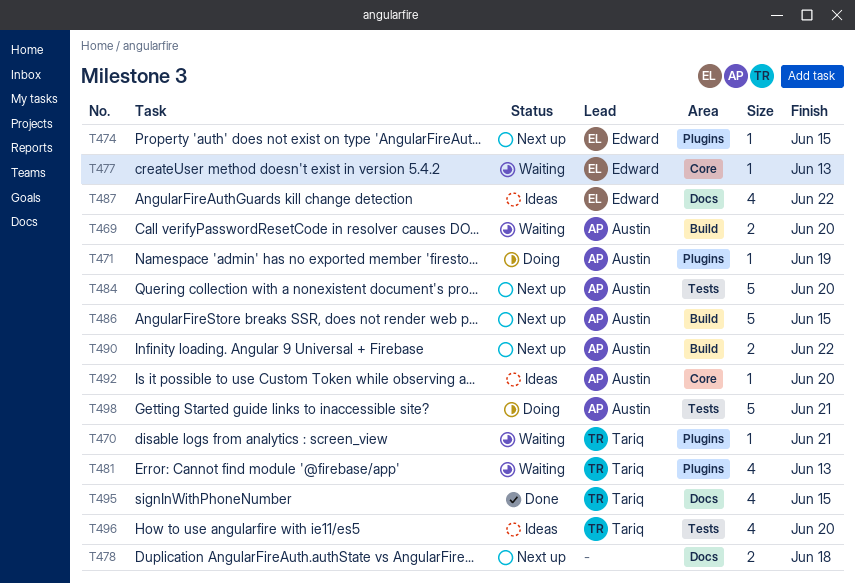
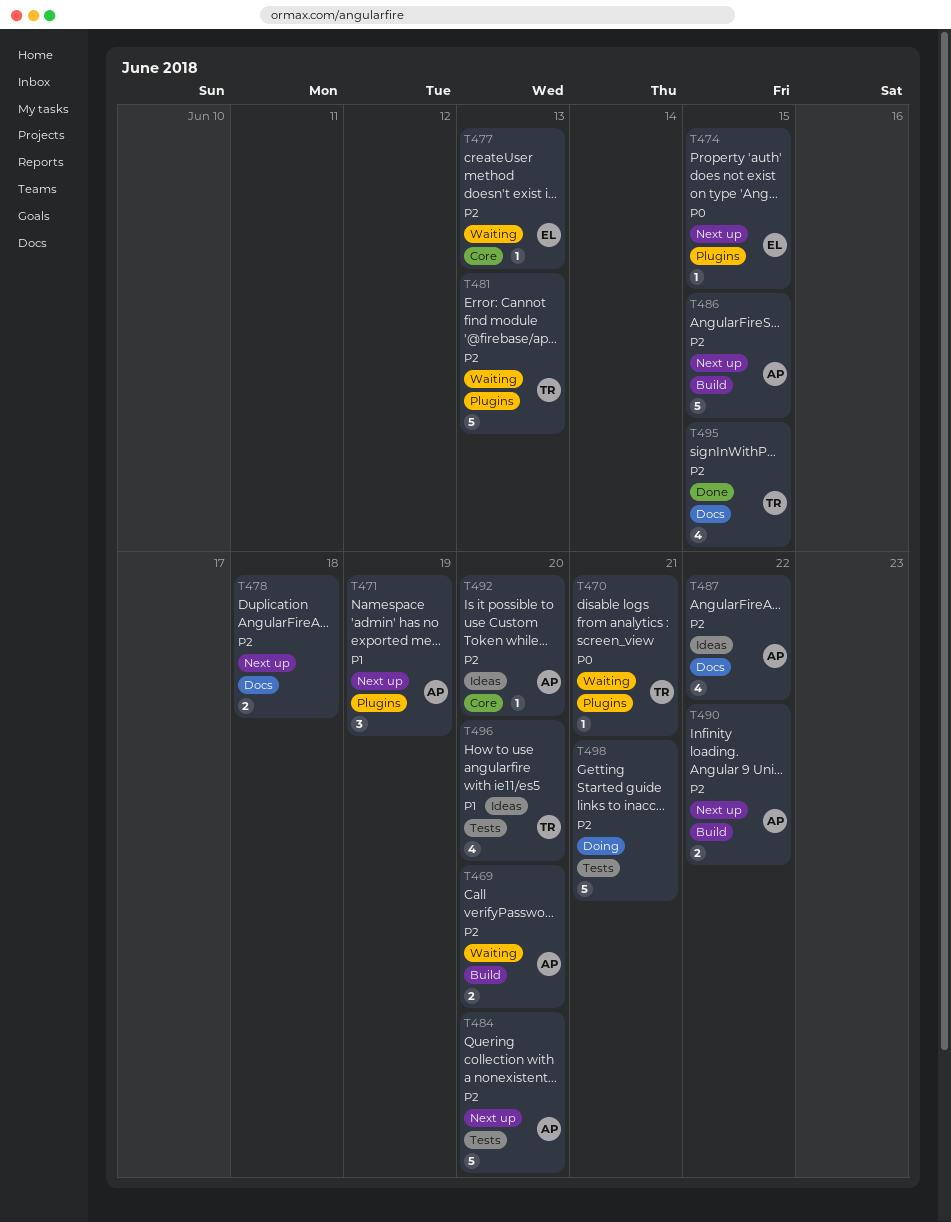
T471, status: Doing -> Next up
T471, estimate: 1 -> 3
T481, estimate: 4 -> 5
T487, owner: Edward -> Austin
T498, owner: Austin -> none

